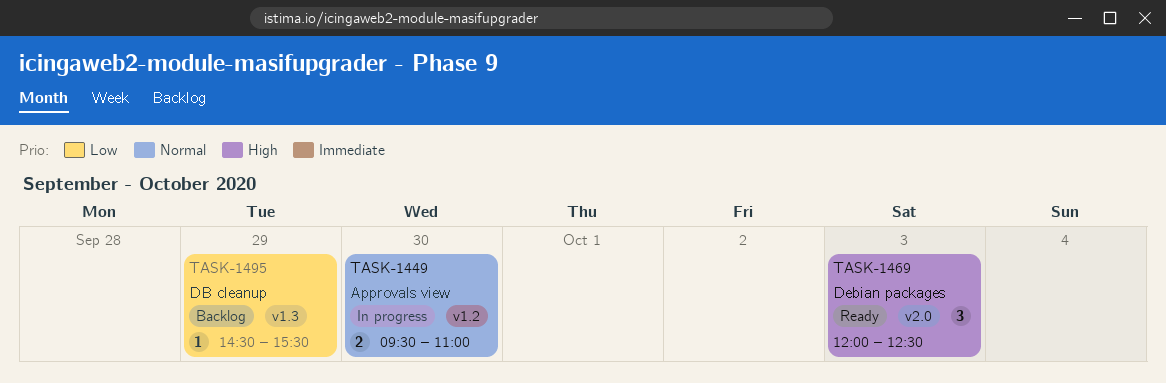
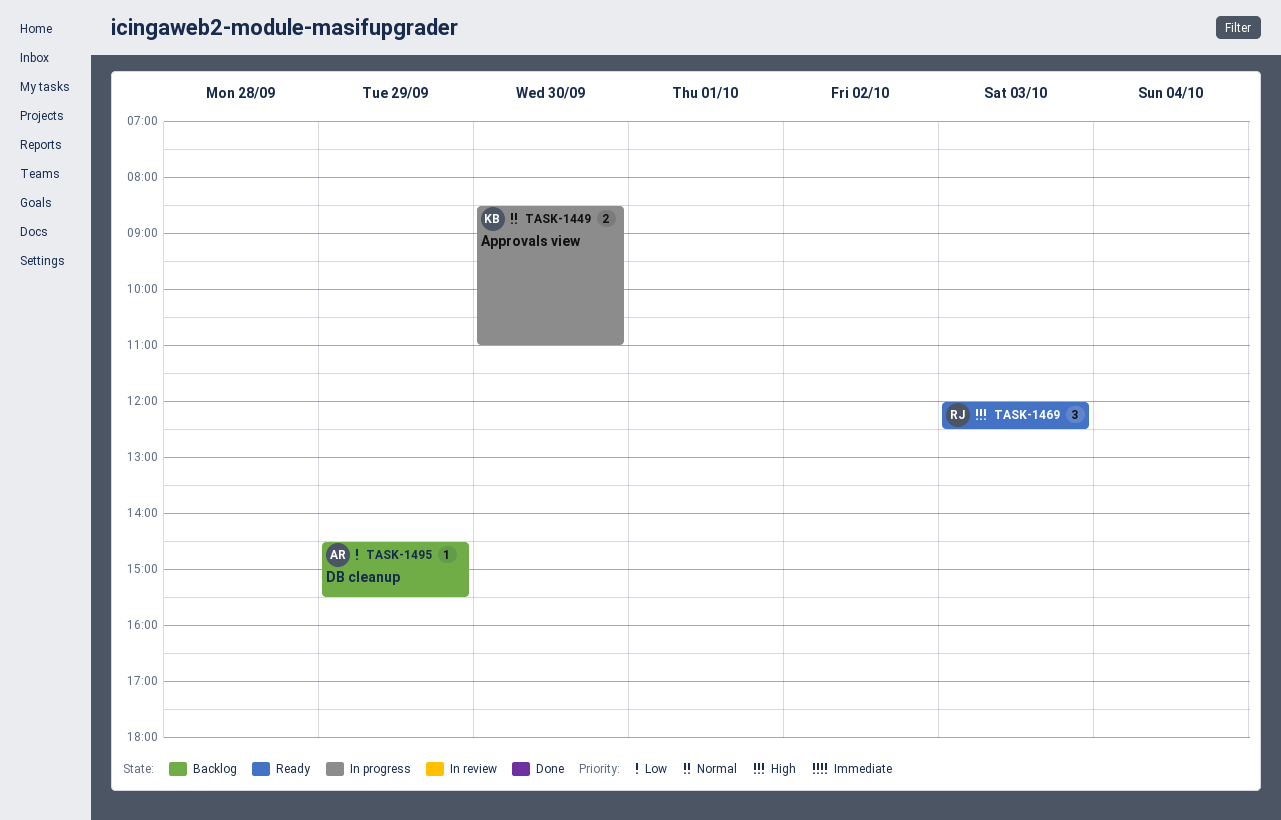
TASK-1449, begins: 09:30 -> 08:30

